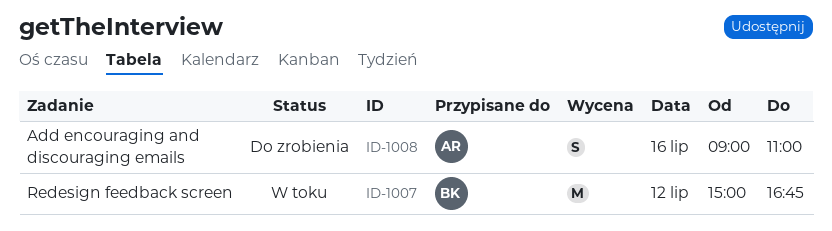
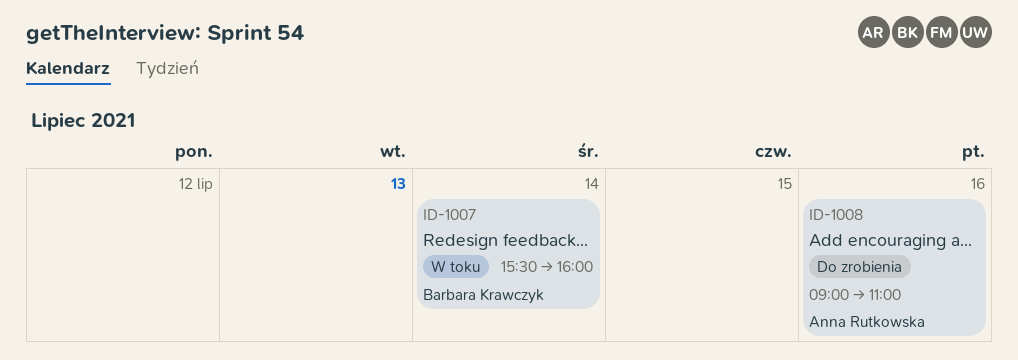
ID-1007, day: Jul 12 -> Jul 14
ID-1007, begins: 15:00 -> 15:30
ID-1007, ends: 16:45 -> 16:00

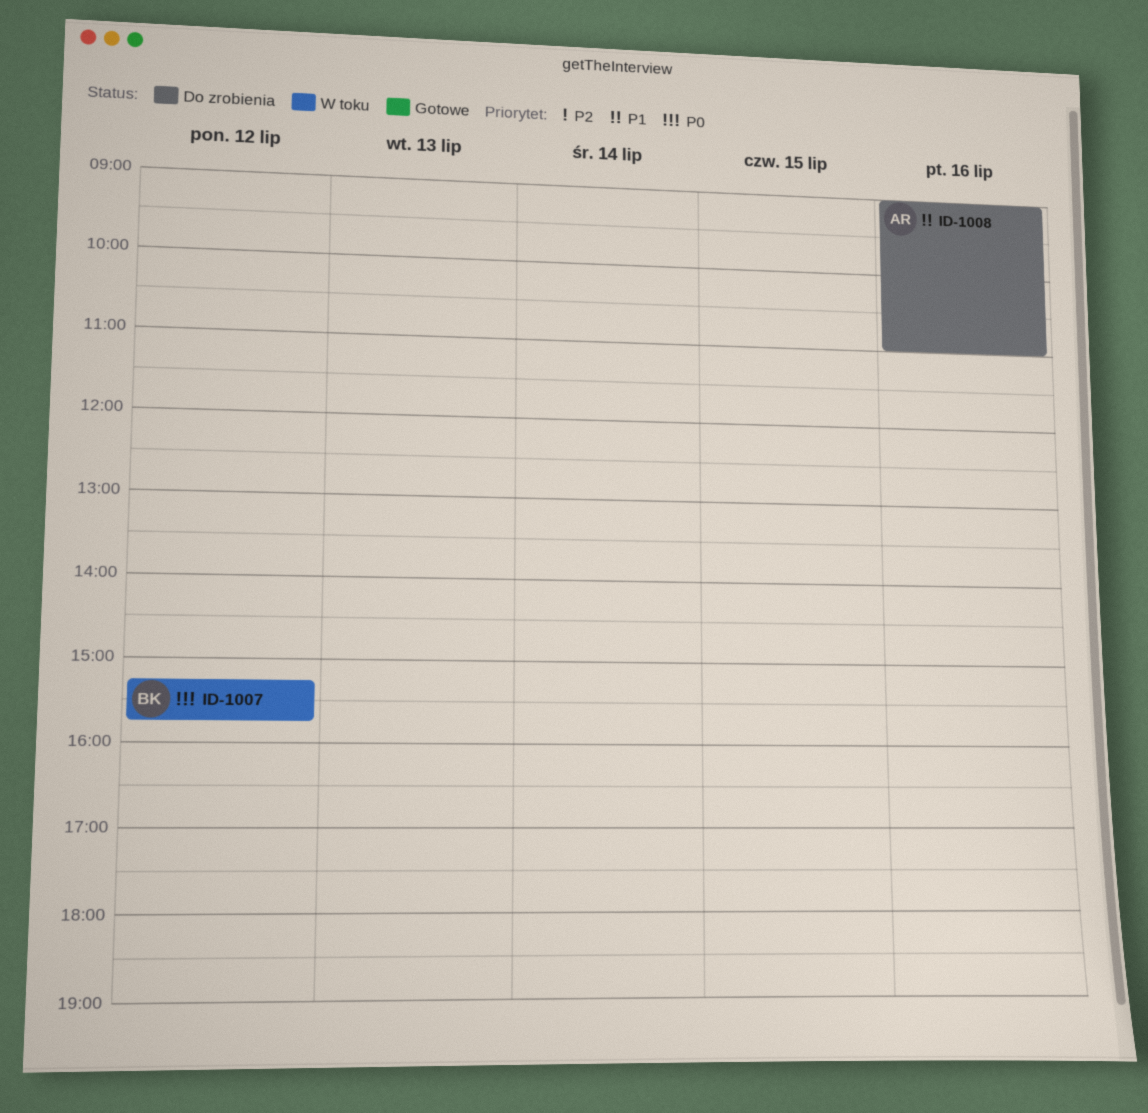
ID-1007, day: Jul 14 -> Jul 12
ID-1007, begins: 15:30 -> 15:15
ID-1007, ends: 16:00 -> 15:45

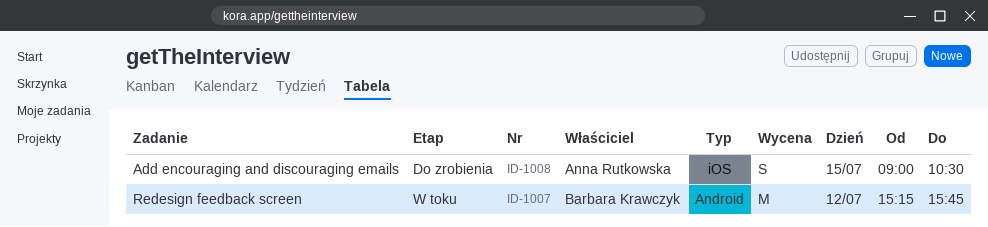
ID-1008, day: Jul 16 -> Jul 15
ID-1008, ends: 11:00 -> 10:30

